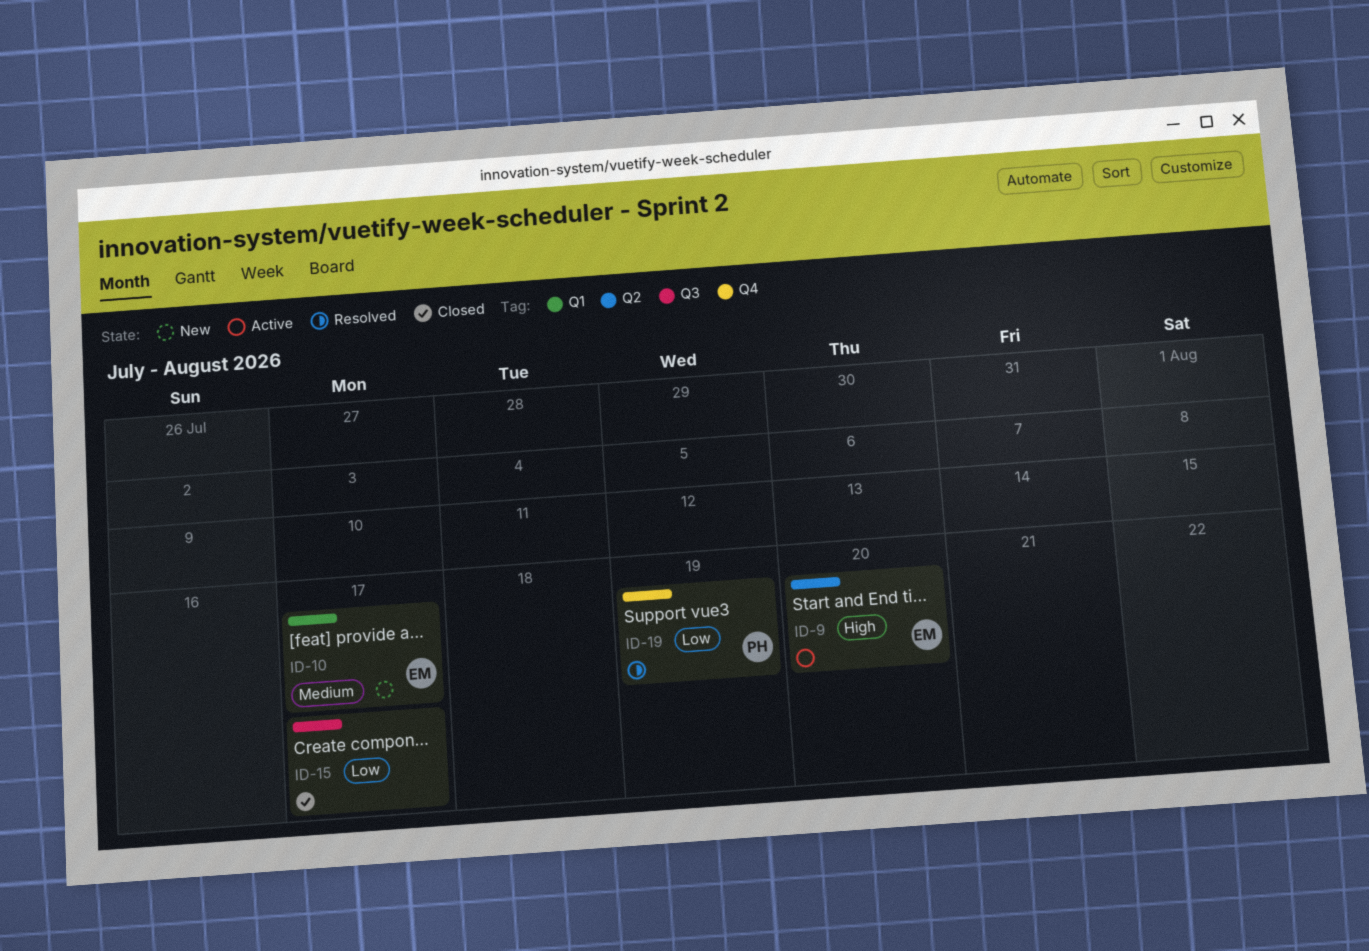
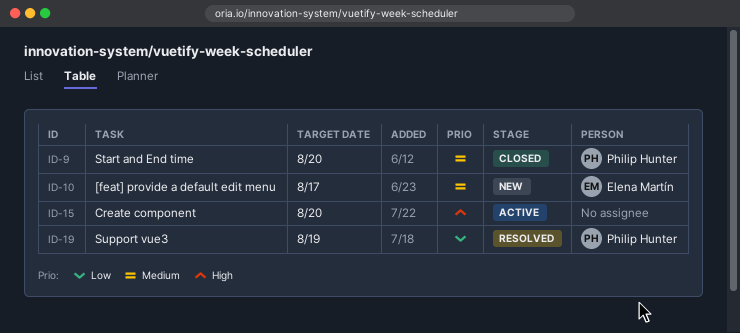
ID-9, status: Active -> Closed
ID-9, owner: Elena Martín -> Philip Hunter
ID-9, priority: High -> Medium
ID-15, status: Closed -> Active
ID-15, priority: Low -> High
ID-15, due: Aug 17 -> Aug 20

